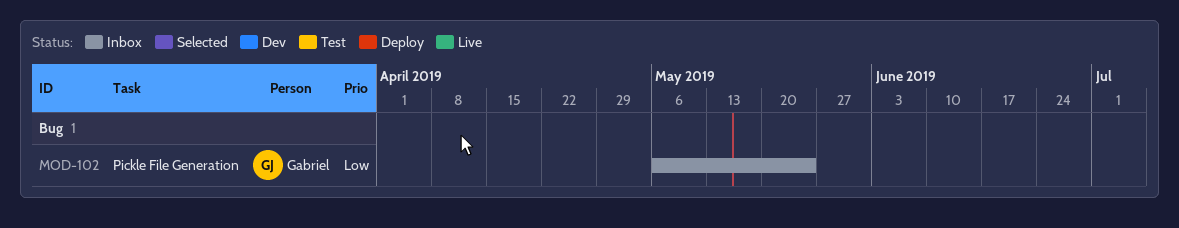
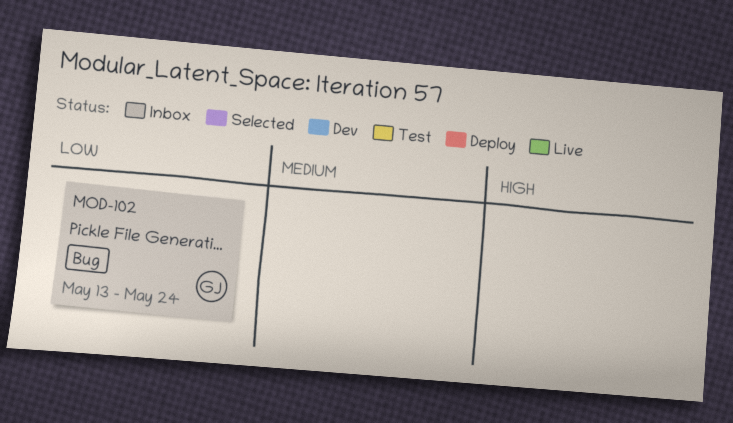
MOD-102, start: May 6 -> May 13

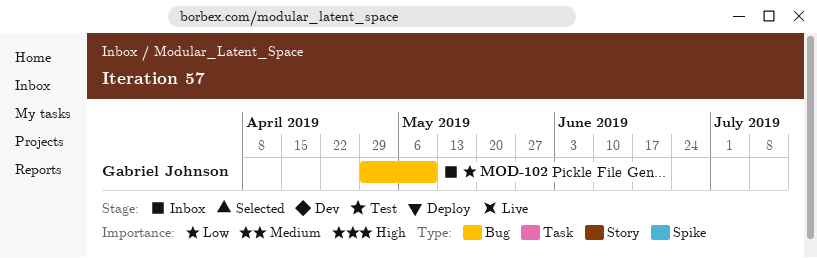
MOD-102, start: May 13 -> Apr 29
MOD-102, due: May 24 -> May 10

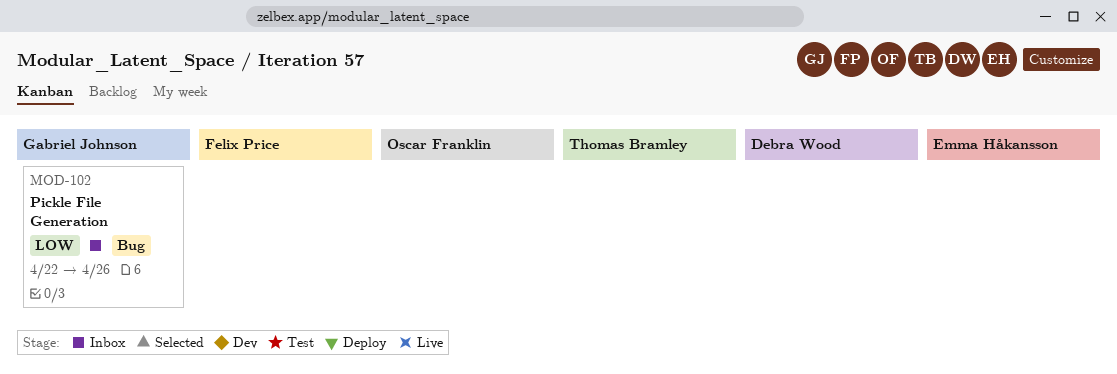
MOD-102, start: Apr 29 -> Apr 22
MOD-102, due: May 10 -> Apr 26

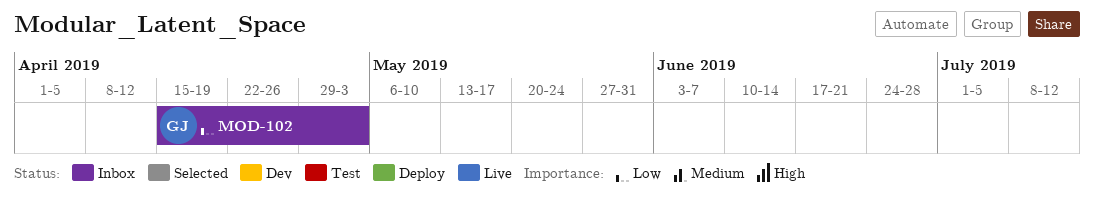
MOD-102, start: Apr 22 -> Apr 15
MOD-102, due: Apr 26 -> May 3

